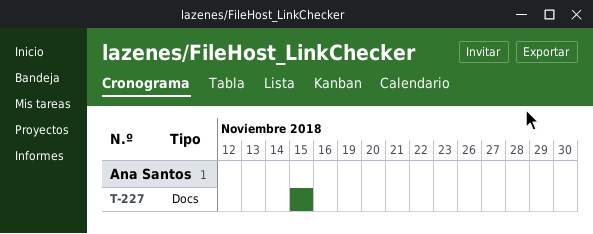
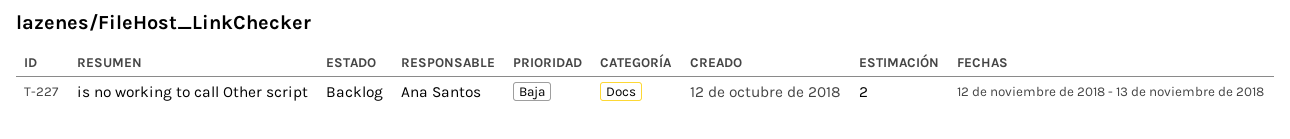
T-227, start: Nov 15 -> Nov 12
T-227, due: Nov 15 -> Nov 13

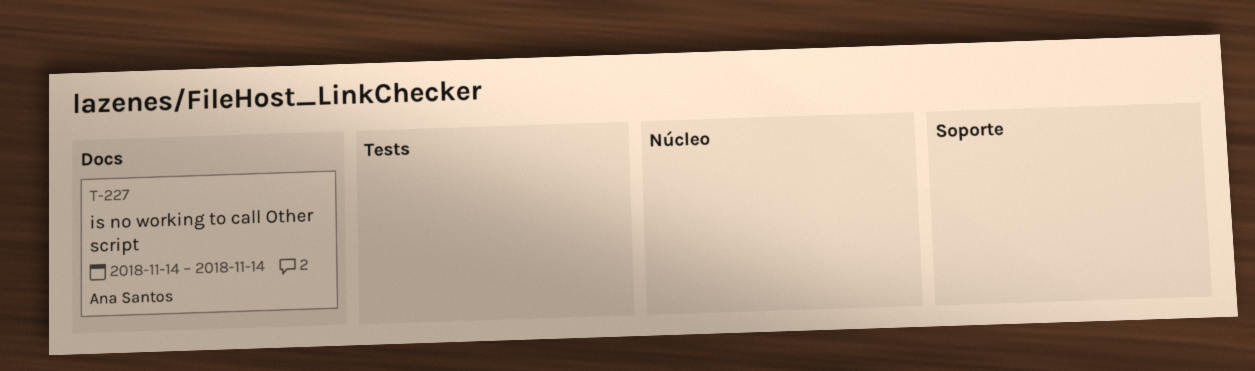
T-227, start: Nov 12 -> Nov 14
T-227, due: Nov 13 -> Nov 14

